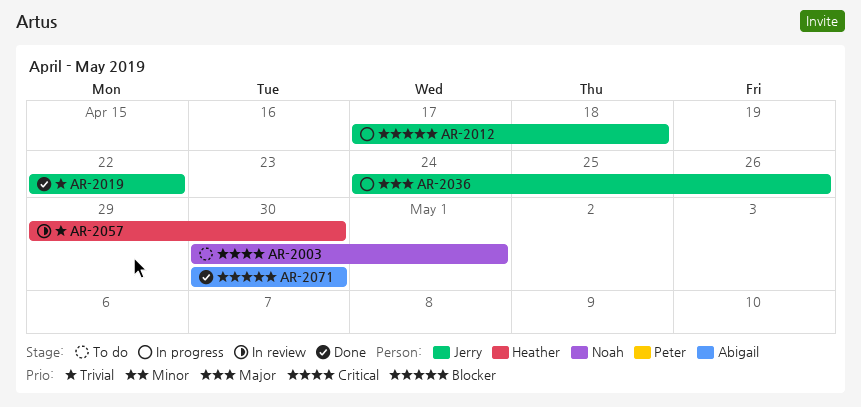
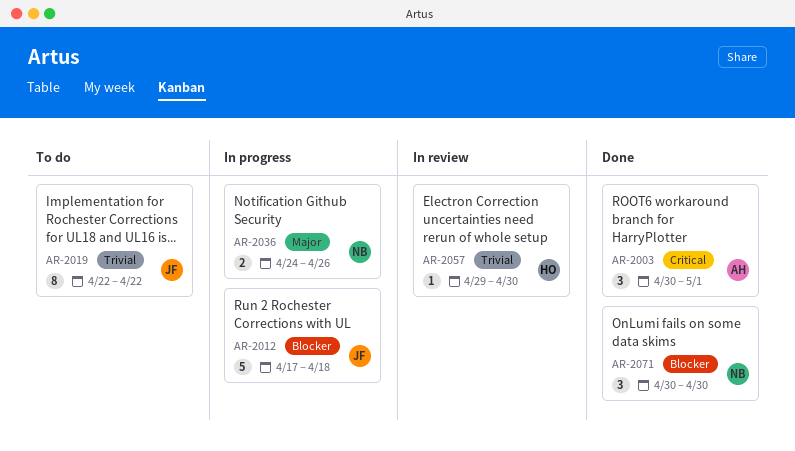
AR-2003, status: To do -> Done
AR-2003, owner: Noah -> Abigail
AR-2019, status: Done -> To do
AR-2036, owner: Jerry -> Noah
AR-2071, owner: Abigail -> Noah

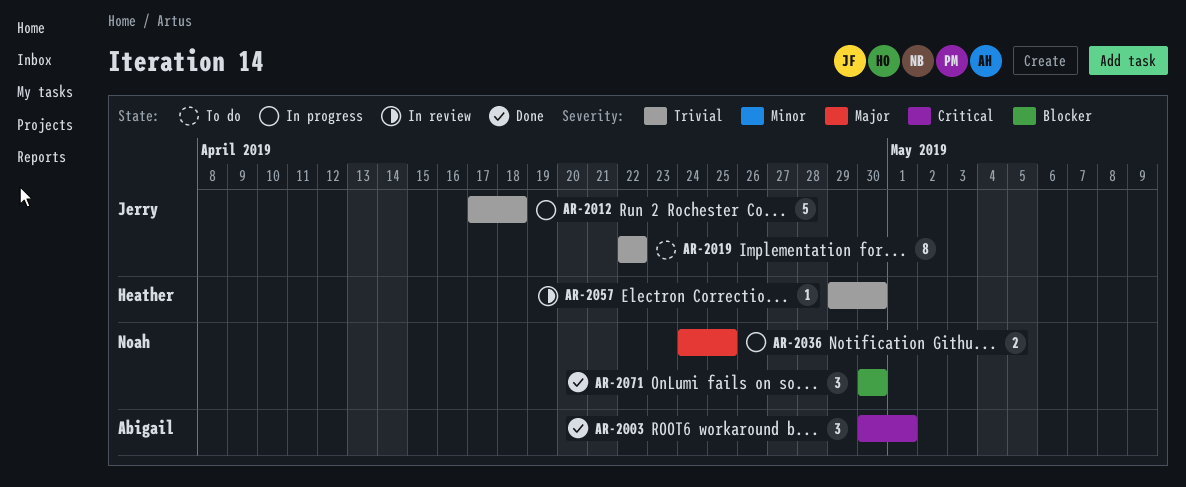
AR-2012, priority: Blocker -> Trivial
AR-2036, due: Apr 26 -> Apr 25

